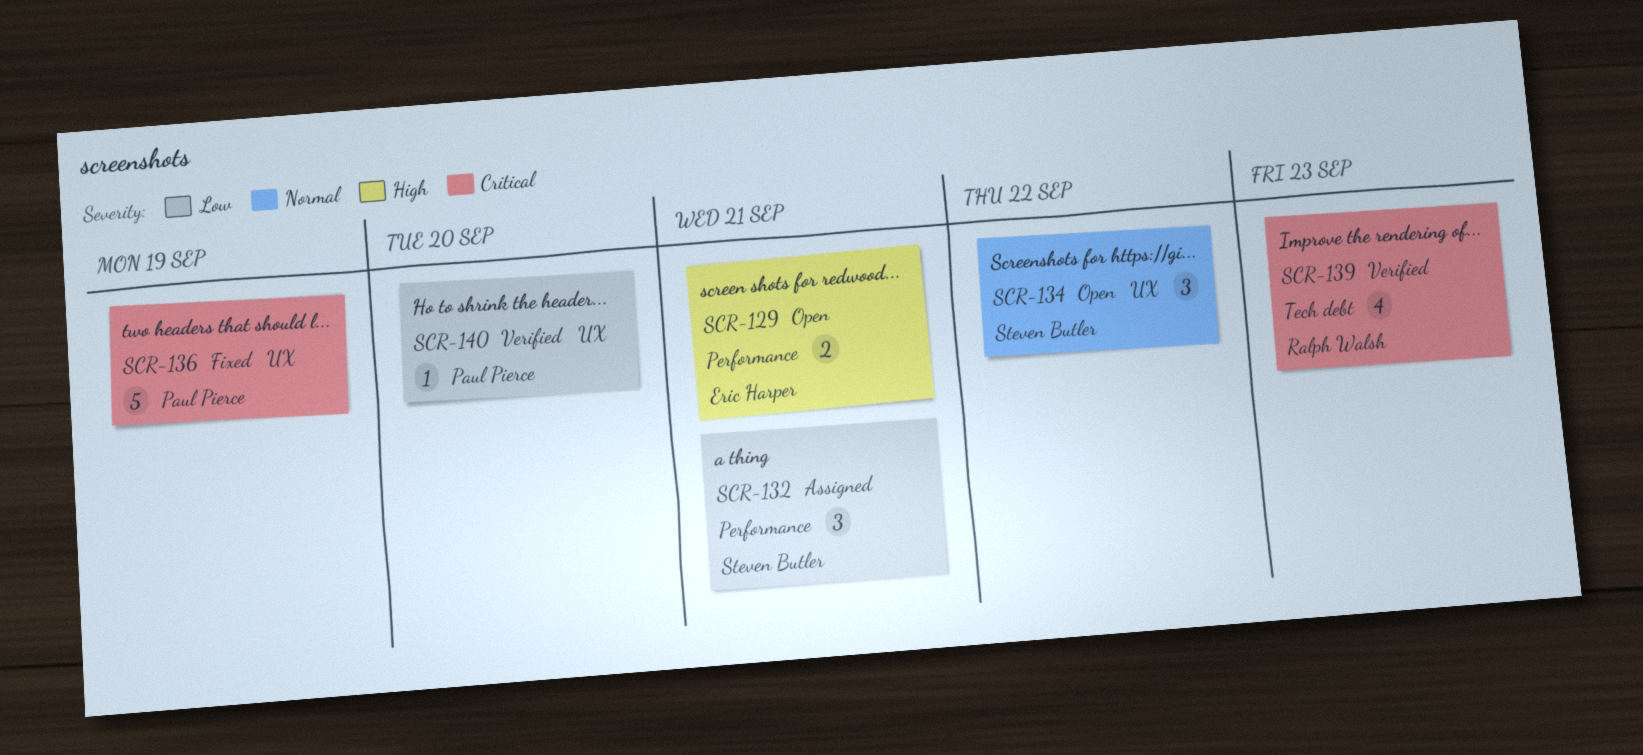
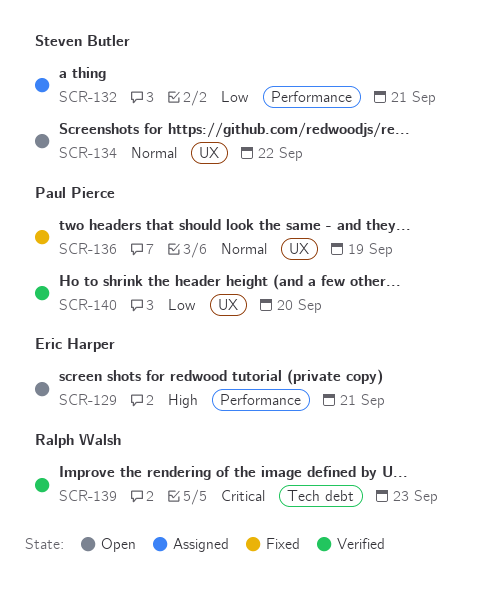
SCR-136, priority: Critical -> Normal

